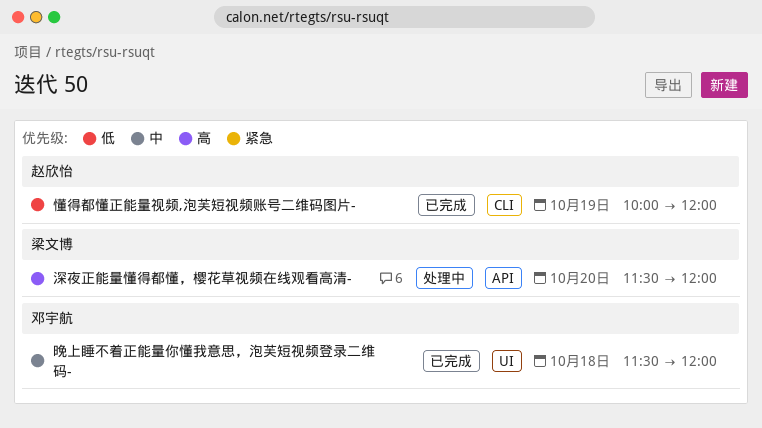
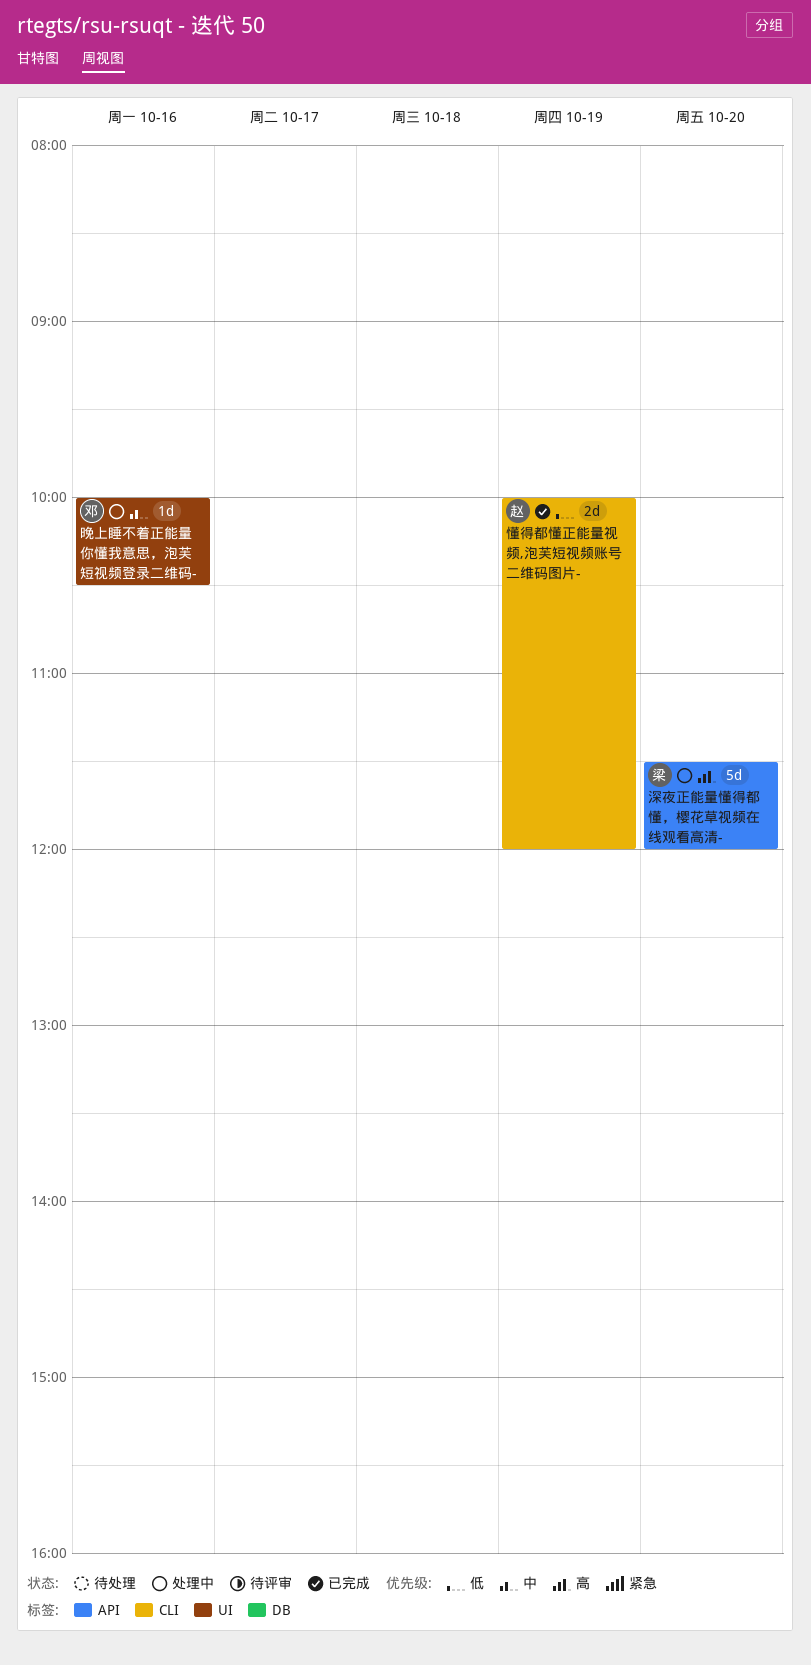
晚上睡不着正能量你懂我意思，泡芙短视频登录二维码-, status: 已完成 -> 处理中
晚上睡不着正能量你懂我意思，泡芙短视频登录二维码-, day: Oct 18 -> Oct 16
晚上睡不着正能量你懂我意思，泡芙短视频登录二维码-, begins: 11:30 -> 10:00
晚上睡不着正能量你懂我意思，泡芙短视频登录二维码-, ends: 12:00 -> 10:30

